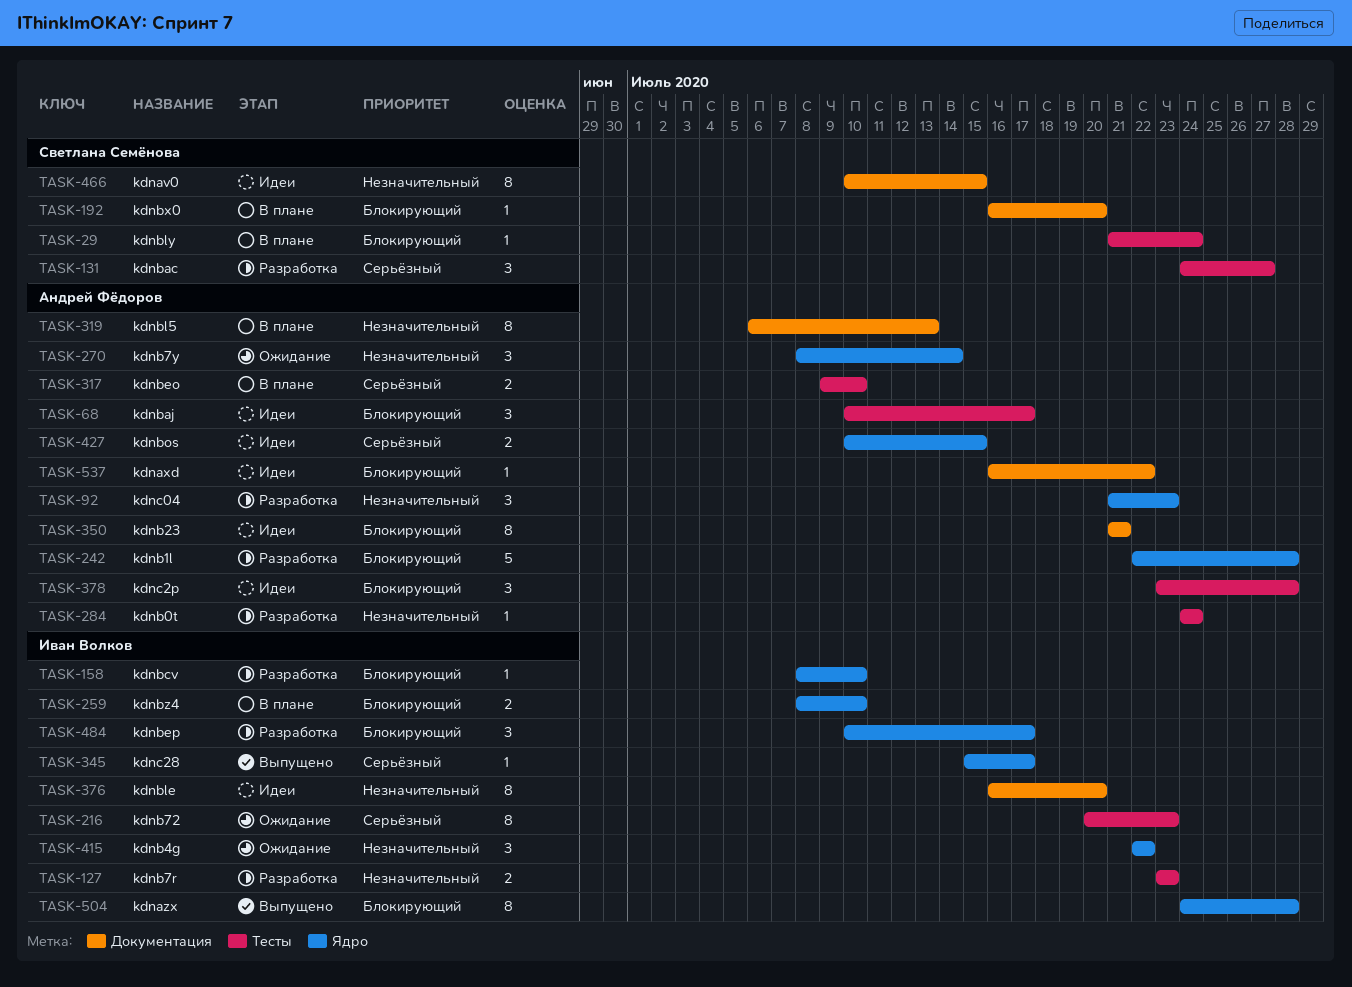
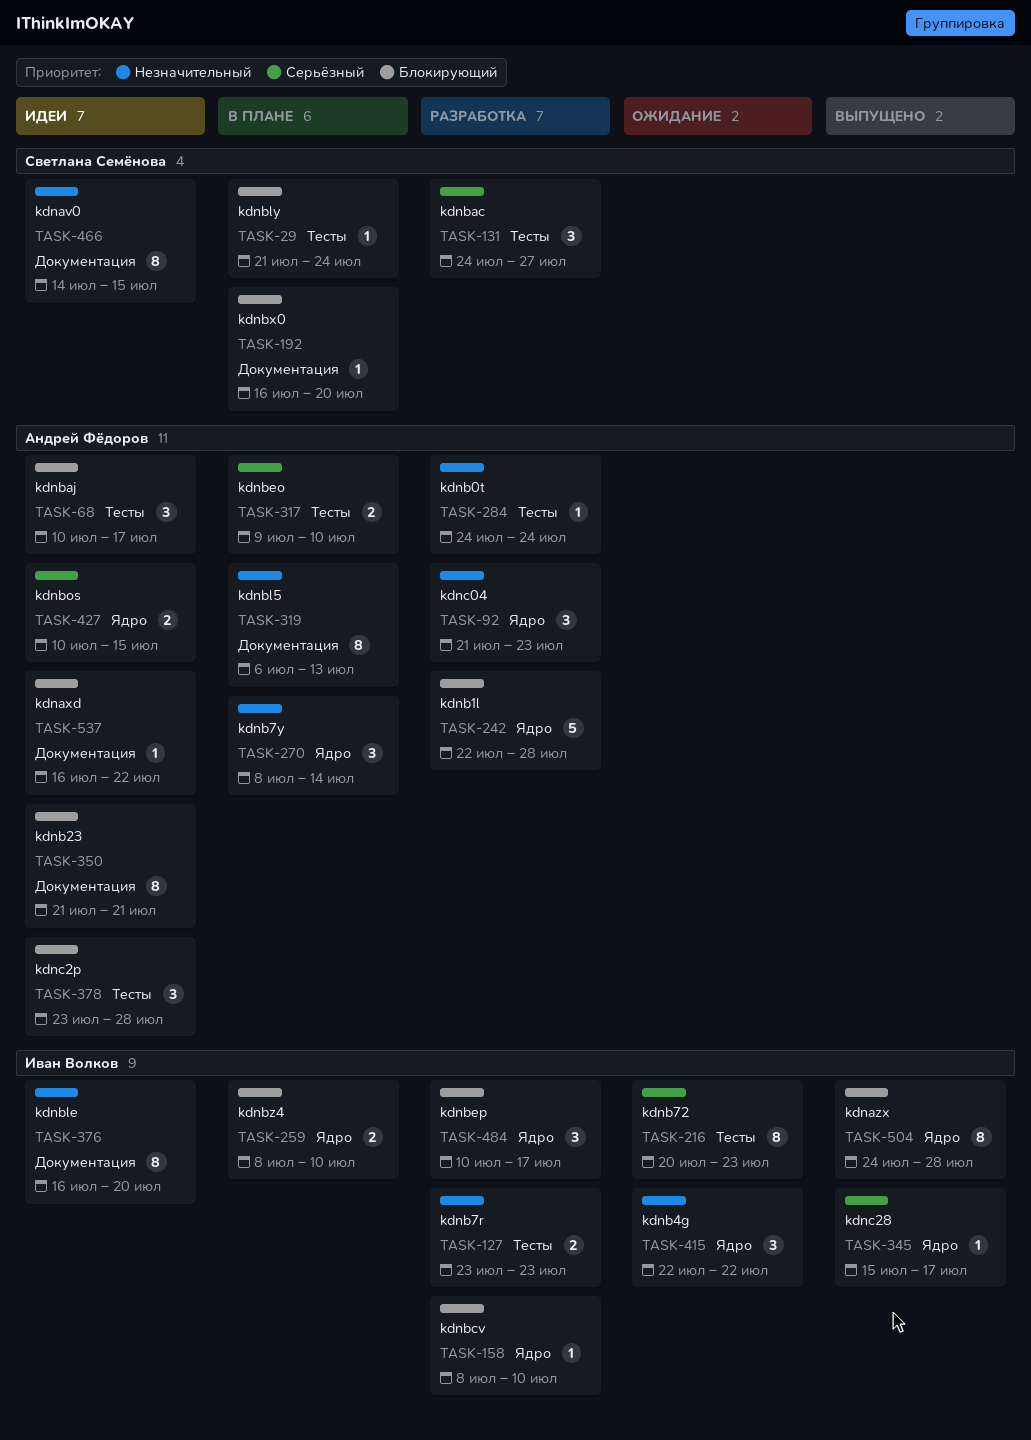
TASK-270, status: Ожидание -> В плане
TASK-466, start: Jul 10 -> Jul 14

